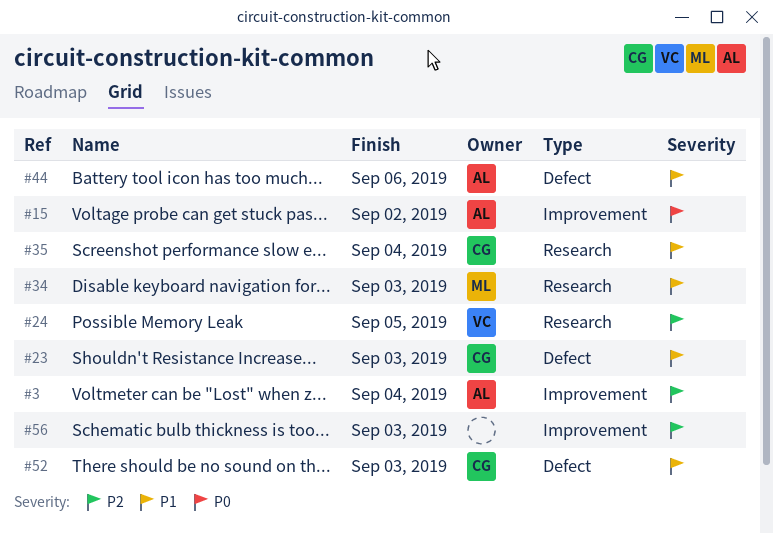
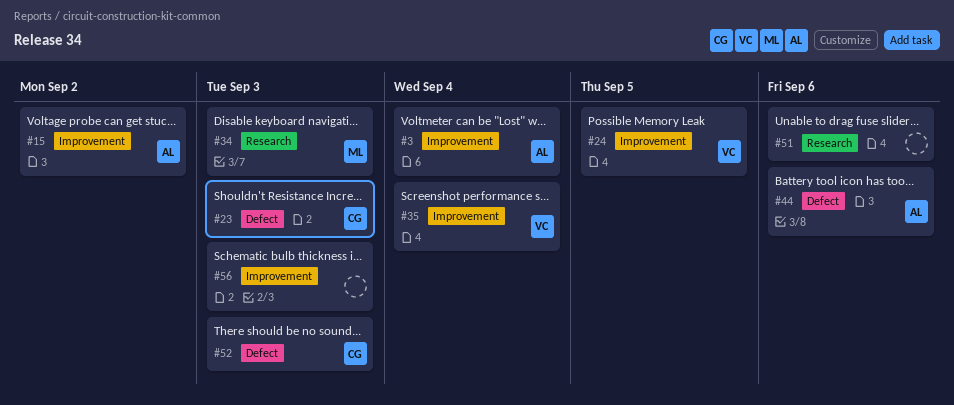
#24, label: Research -> Improvement
#35, owner: CG -> VC
#35, label: Research -> Improvement
#51: none -> present

